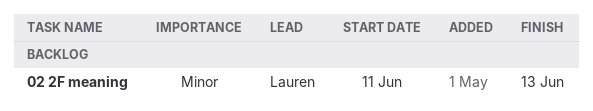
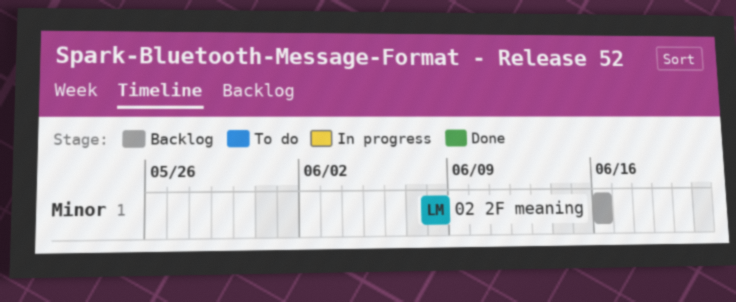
02 2F meaning, start: Jun 11 -> Jun 16
02 2F meaning, due: Jun 13 -> Jun 16

